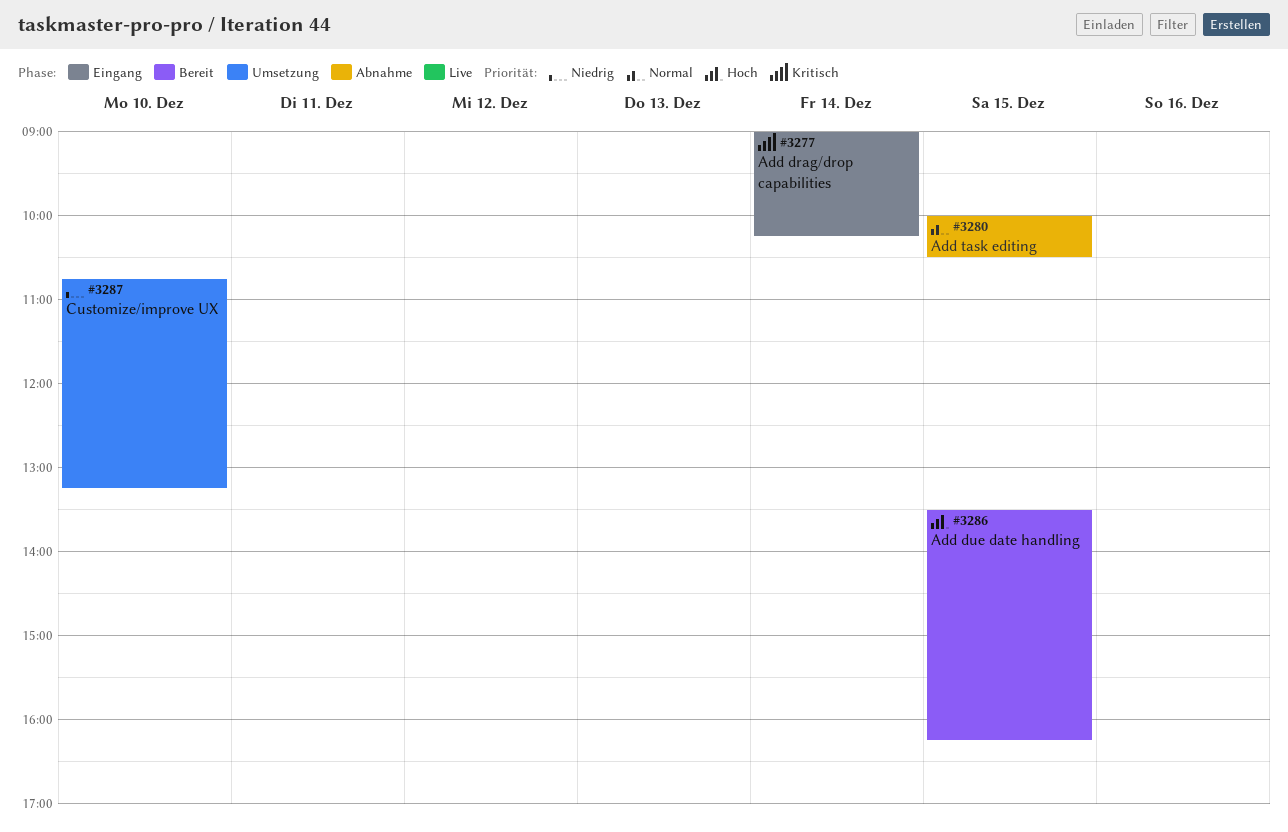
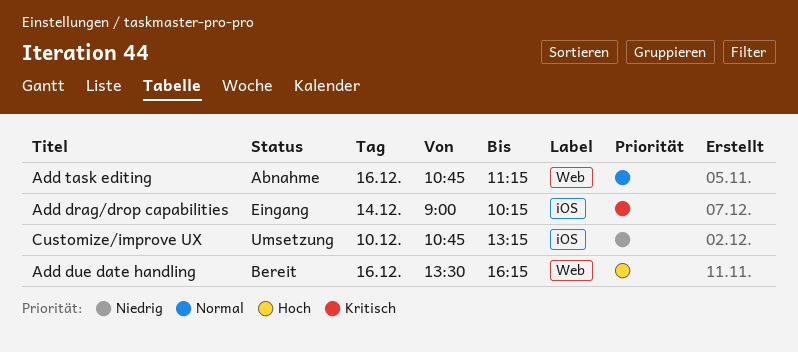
Add due date handling, day: Dec 15 -> Dec 16
Add task editing, day: Dec 15 -> Dec 16
Add task editing, begins: 10:00 -> 10:45
Add task editing, ends: 10:30 -> 11:15

